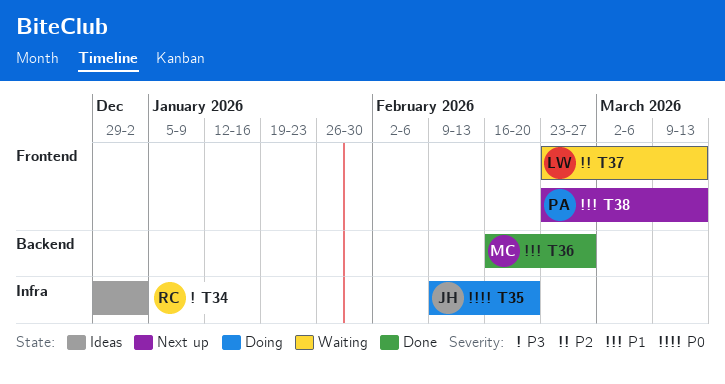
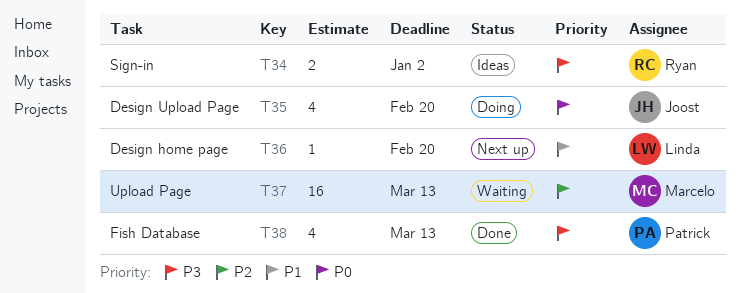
T36, status: Done -> Next up
T36, owner: Marcelo -> Linda
T36, due: Feb 27 -> Feb 20
T37, owner: Linda -> Marcelo
T38, status: Next up -> Done
T38, priority: P1 -> P3

